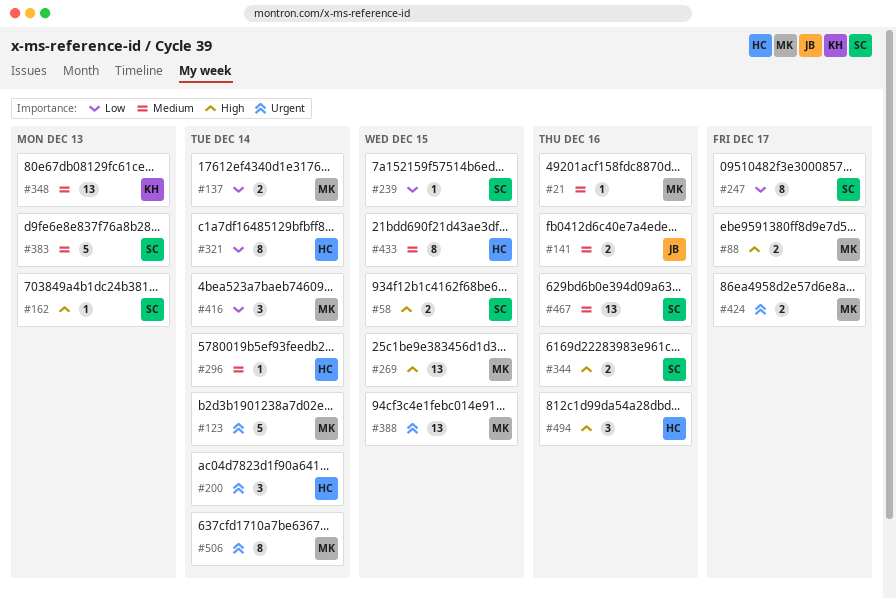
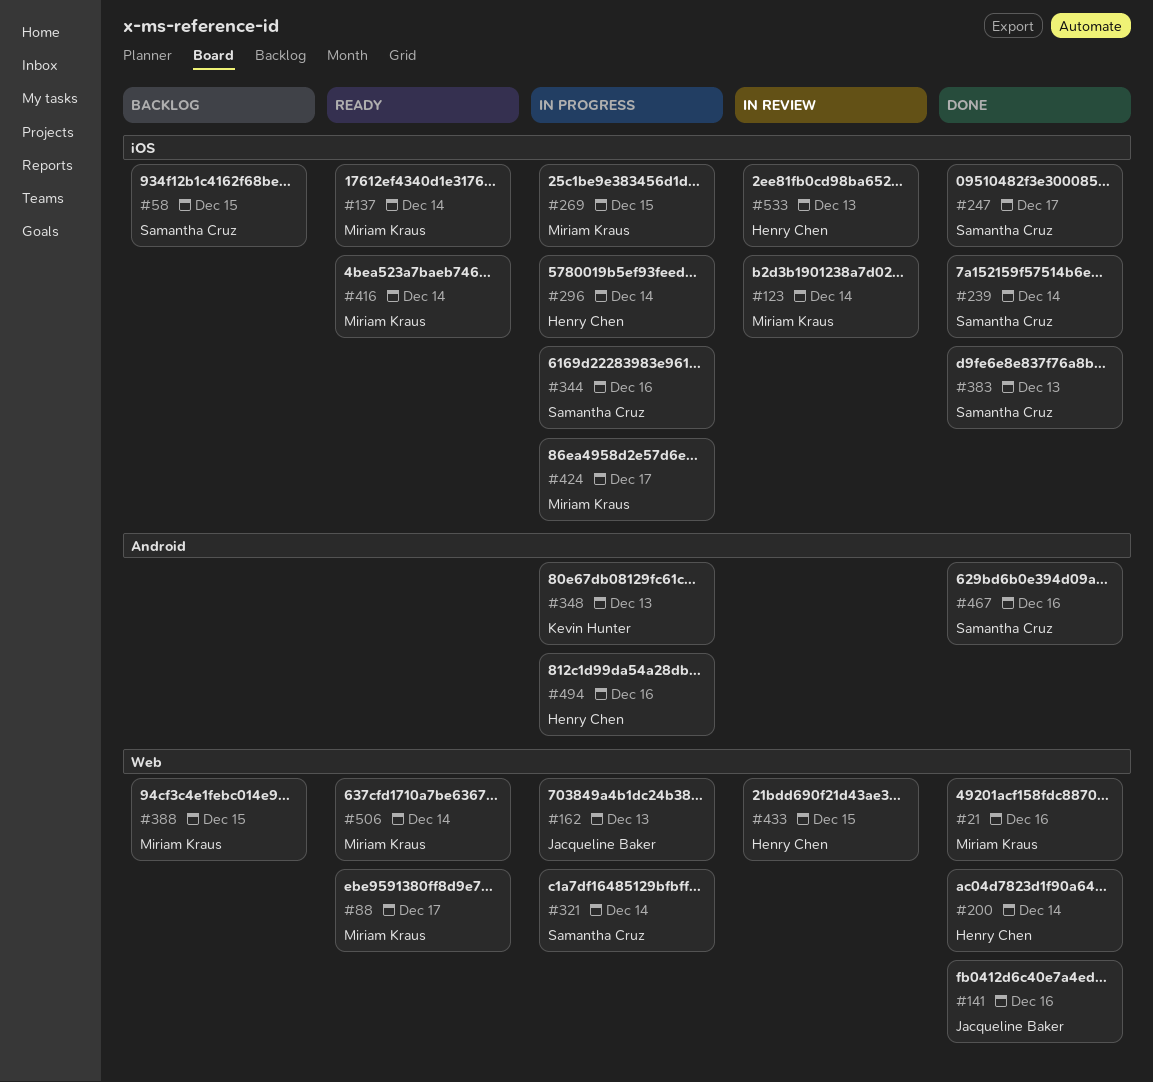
#162, owner: Samantha Cruz -> Jacqueline Baker
#239, due: Dec 15 -> Dec 14
#321, owner: Henry Chen -> Samantha Cruz
#533: none -> present

